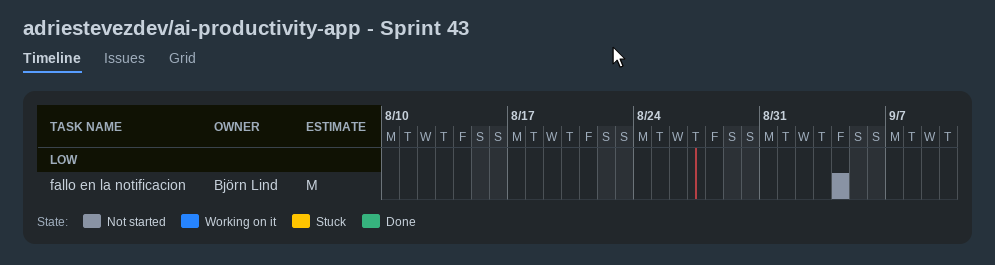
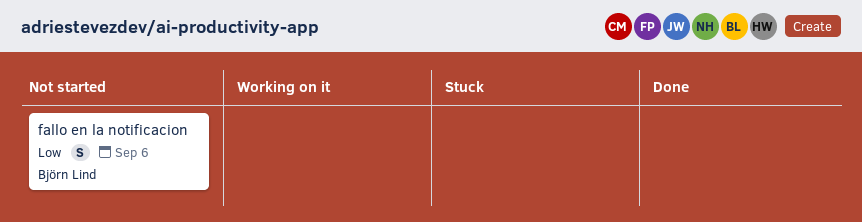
fallo en la notificacion, estimate: M -> S
fallo en la notificacion, due: Sep 4 -> Sep 6

